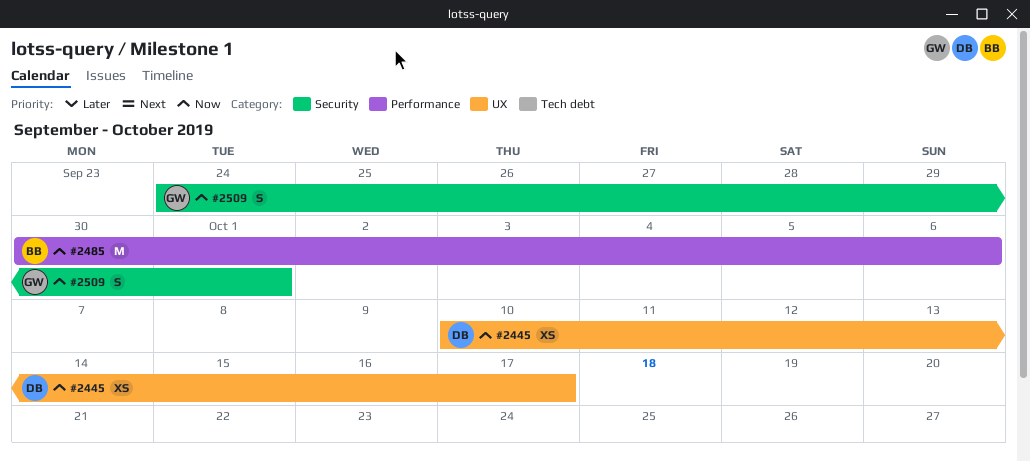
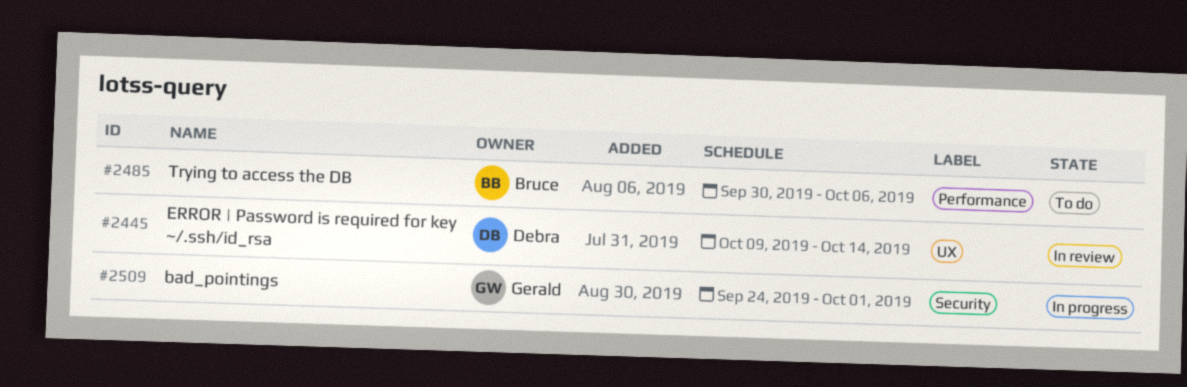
#2445, start: Oct 10 -> Oct 9
#2445, due: Oct 17 -> Oct 14

